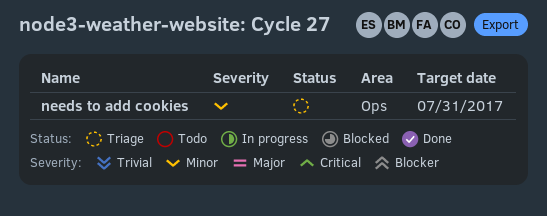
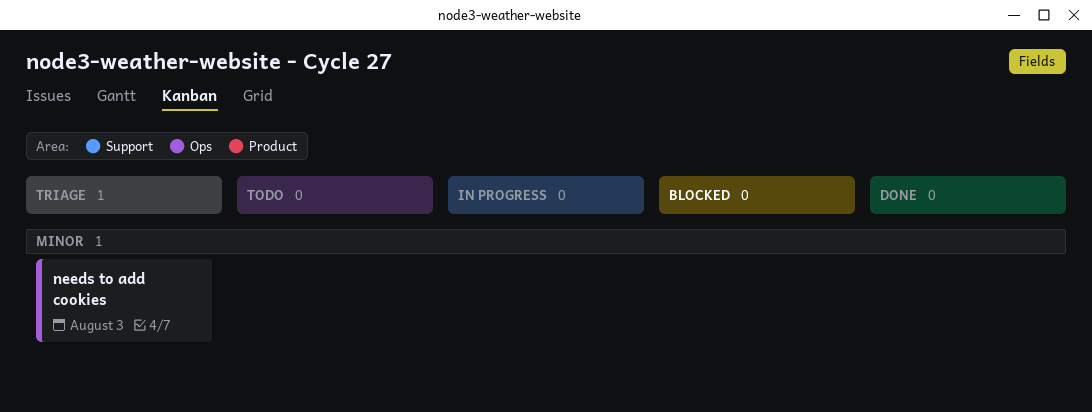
needs to add cookies, due: Jul 31 -> Aug 3

